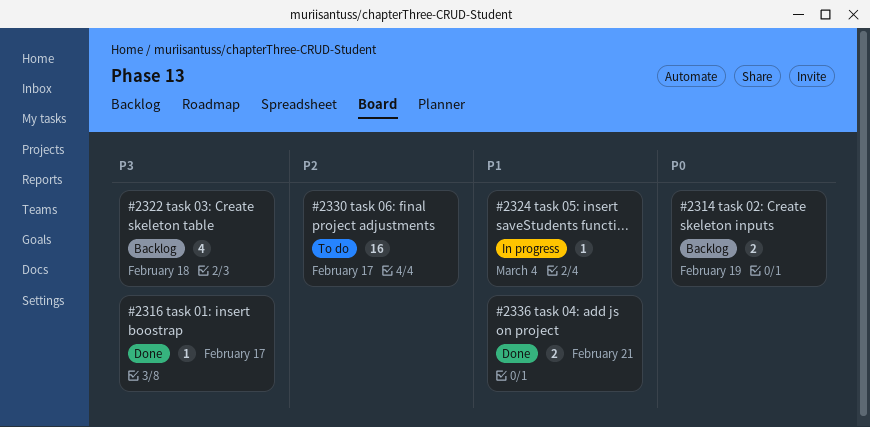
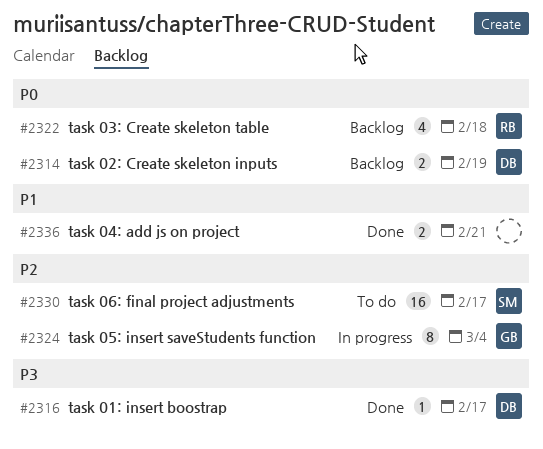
#2322, priority: P3 -> P0
#2324, priority: P1 -> P2
#2324, estimate: 1 -> 8

